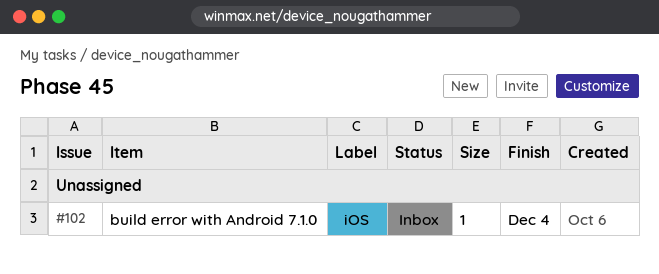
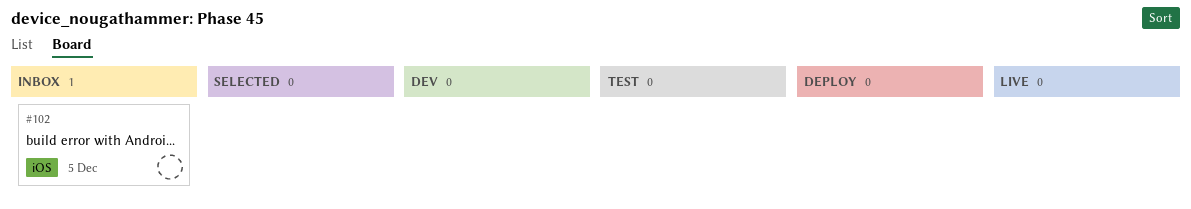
#102, due: Dec 4 -> Dec 5

